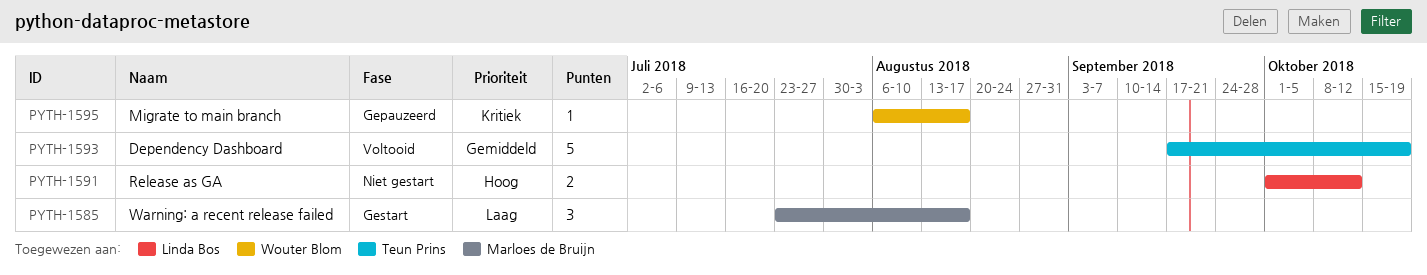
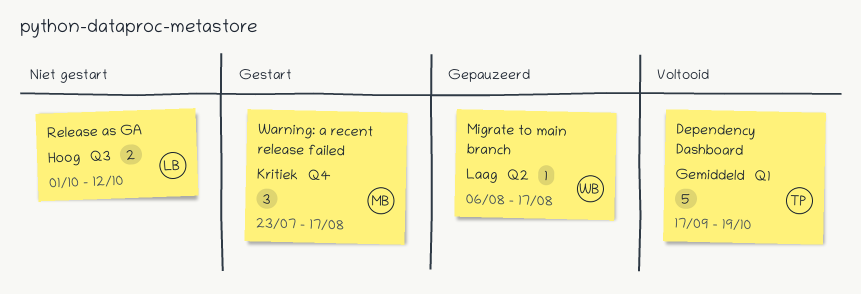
Migrate to main branch, priority: Kritiek -> Laag
Warning: a recent release failed, priority: Laag -> Kritiek

